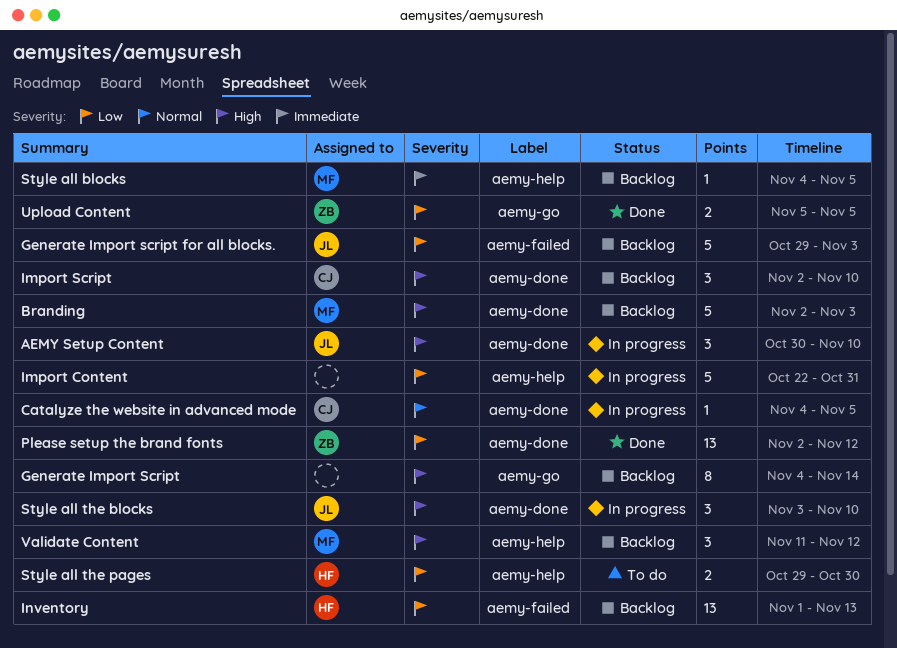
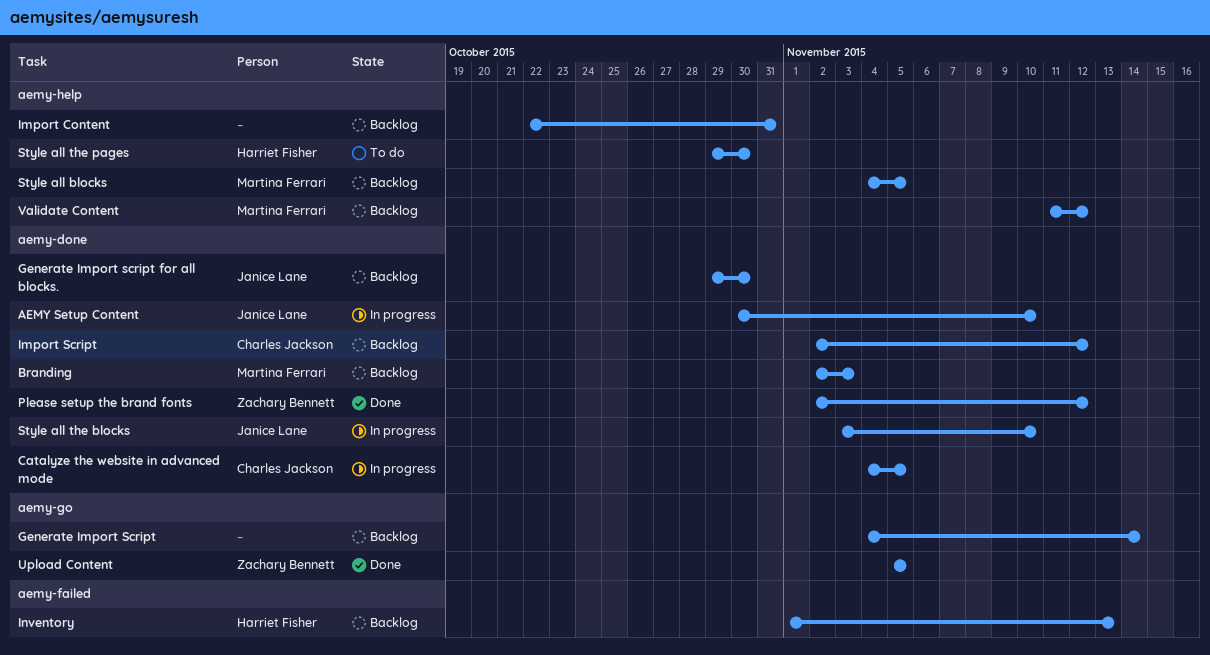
Generate Import script for all blocks., label: aemy-failed -> aemy-done
Generate Import script for all blocks., due: Nov 3 -> Oct 30
Import Content, status: In progress -> Backlog
Import Script, due: Nov 10 -> Nov 12

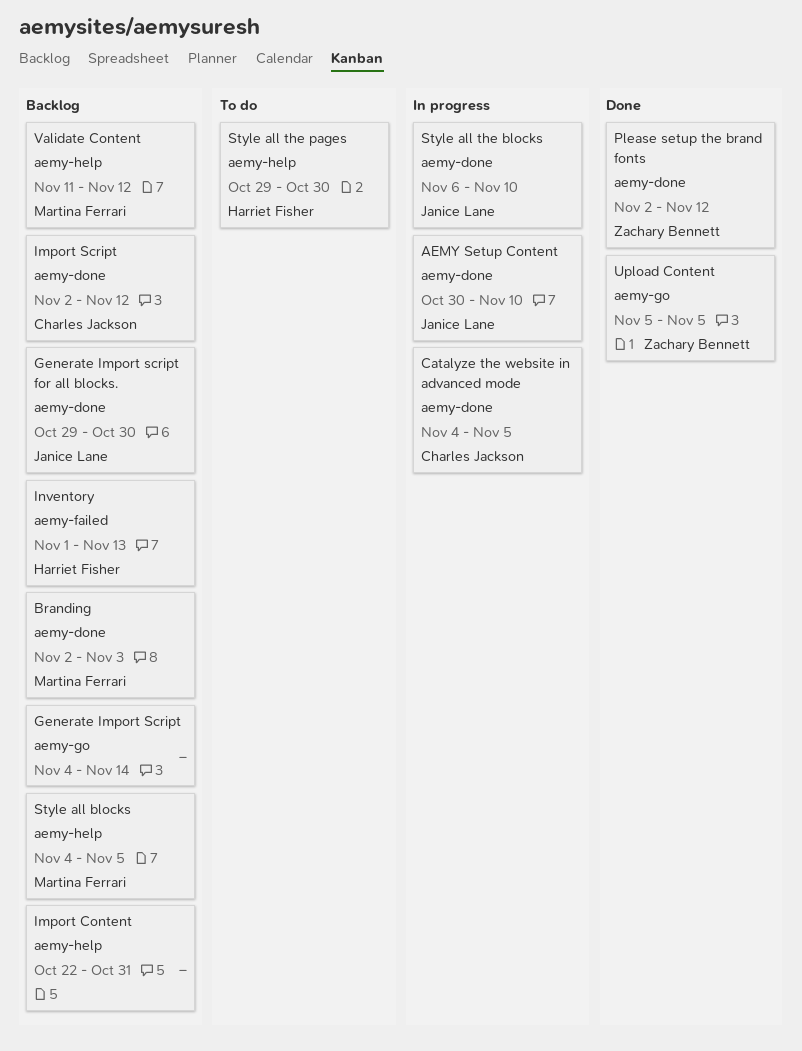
Style all the blocks, start: Nov 3 -> Nov 6

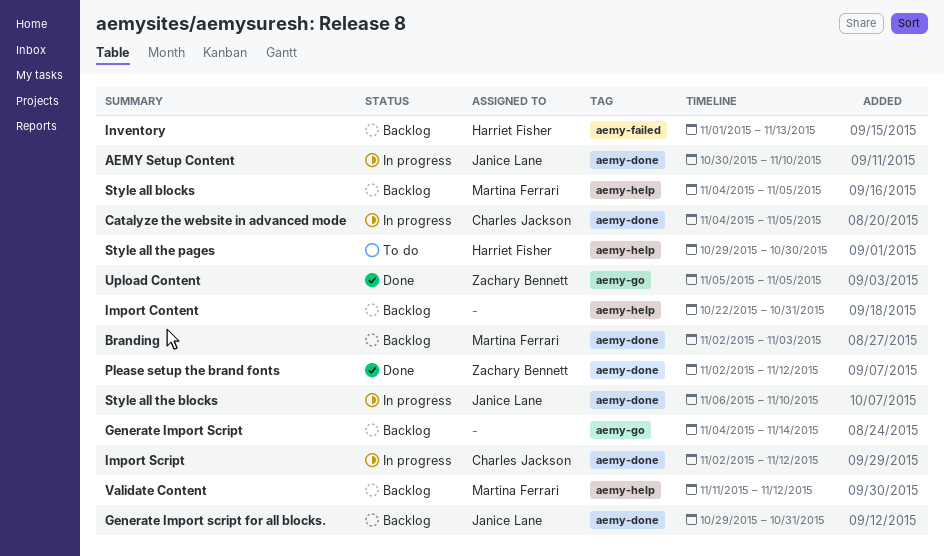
Generate Import script for all blocks., due: Oct 30 -> Oct 31
Import Script, status: Backlog -> In progress

